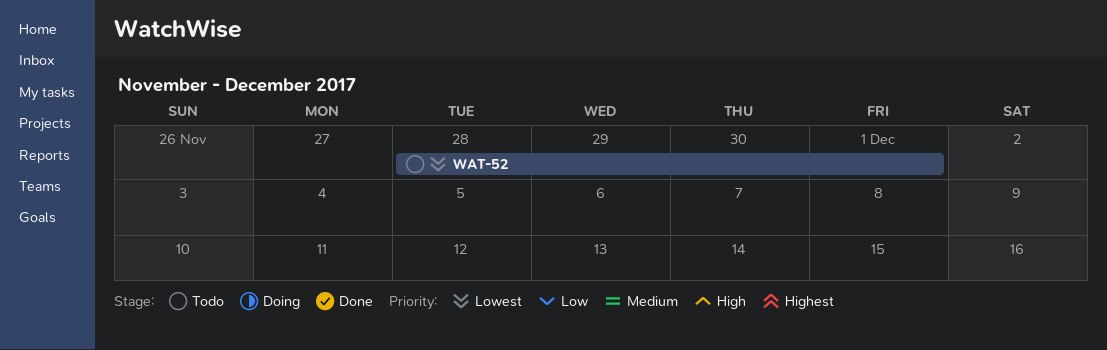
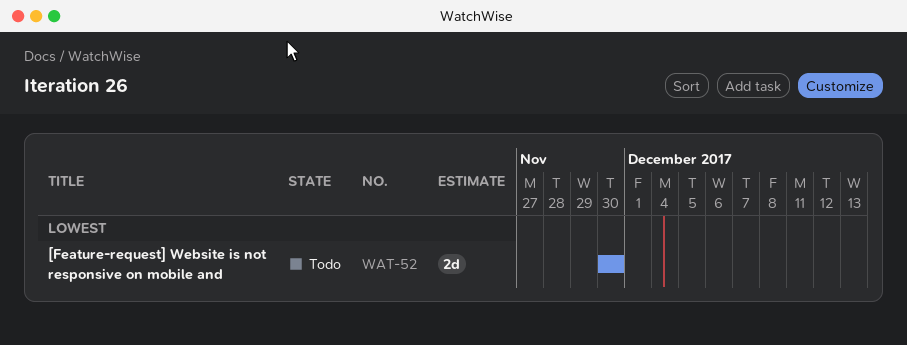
WAT-52, start: Nov 28 -> Nov 30
WAT-52, due: Dec 1 -> Nov 30

